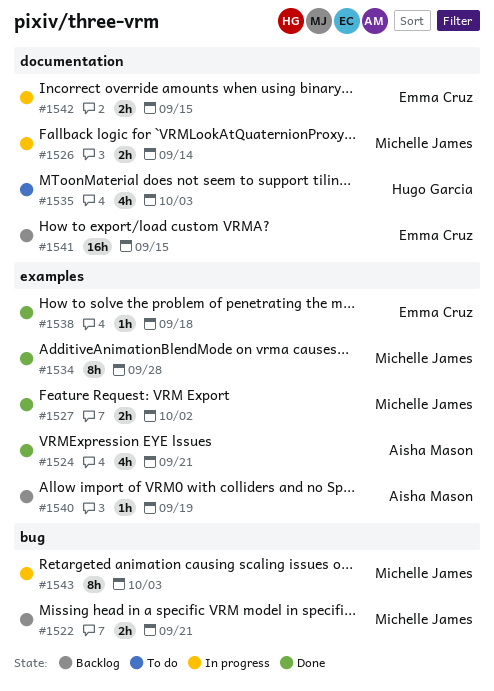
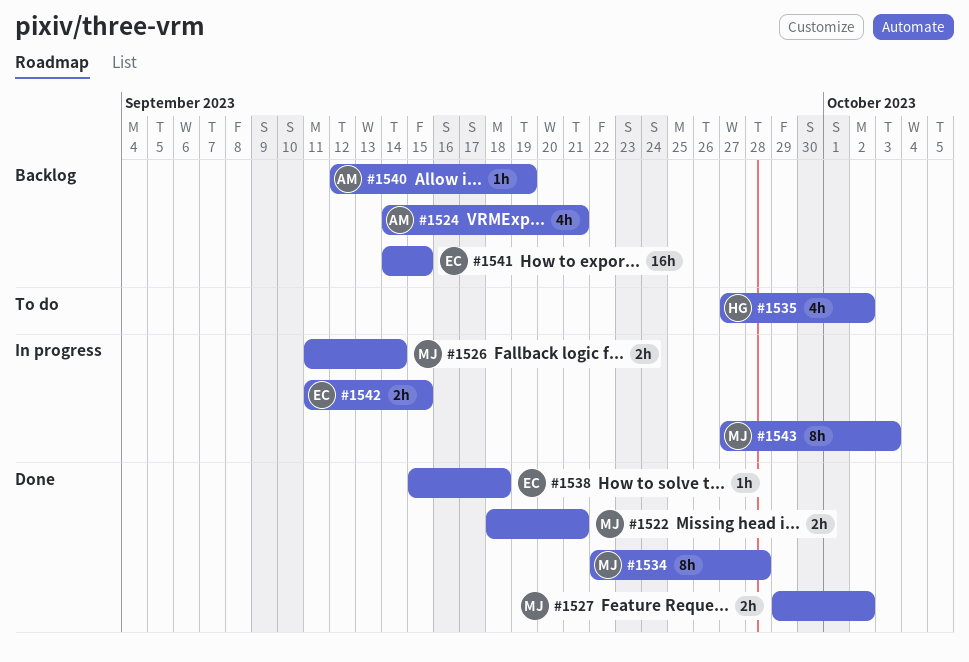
#1522, status: Backlog -> Done
#1524, status: Done -> Backlog
#1535, due: Oct 3 -> Oct 2

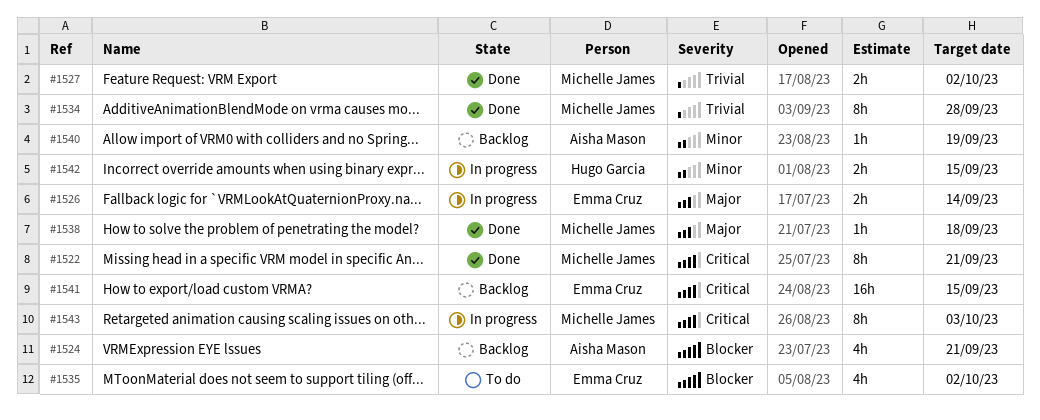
#1522, estimate: 2h -> 8h
#1526, owner: Michelle James -> Emma Cruz
#1535, owner: Hugo Garcia -> Emma Cruz
#1538, owner: Emma Cruz -> Michelle James
#1542, owner: Emma Cruz -> Hugo Garcia

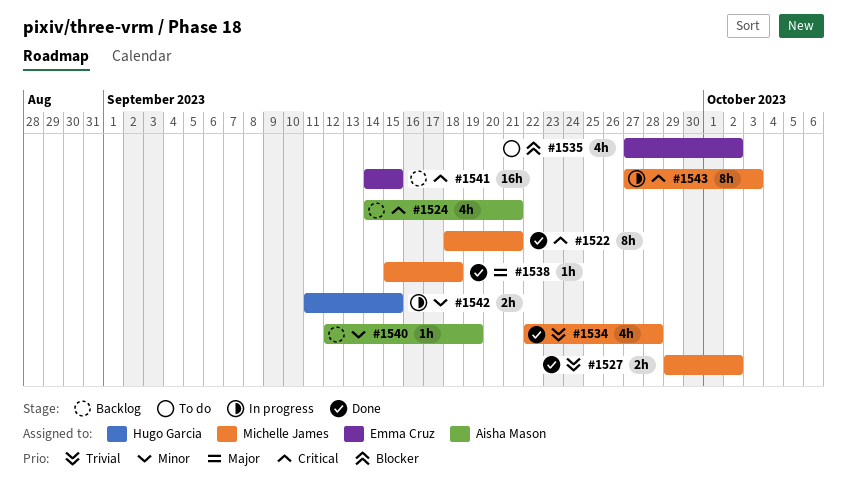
#1524, priority: Blocker -> Critical
#1526: present -> none
#1534, estimate: 8h -> 4h

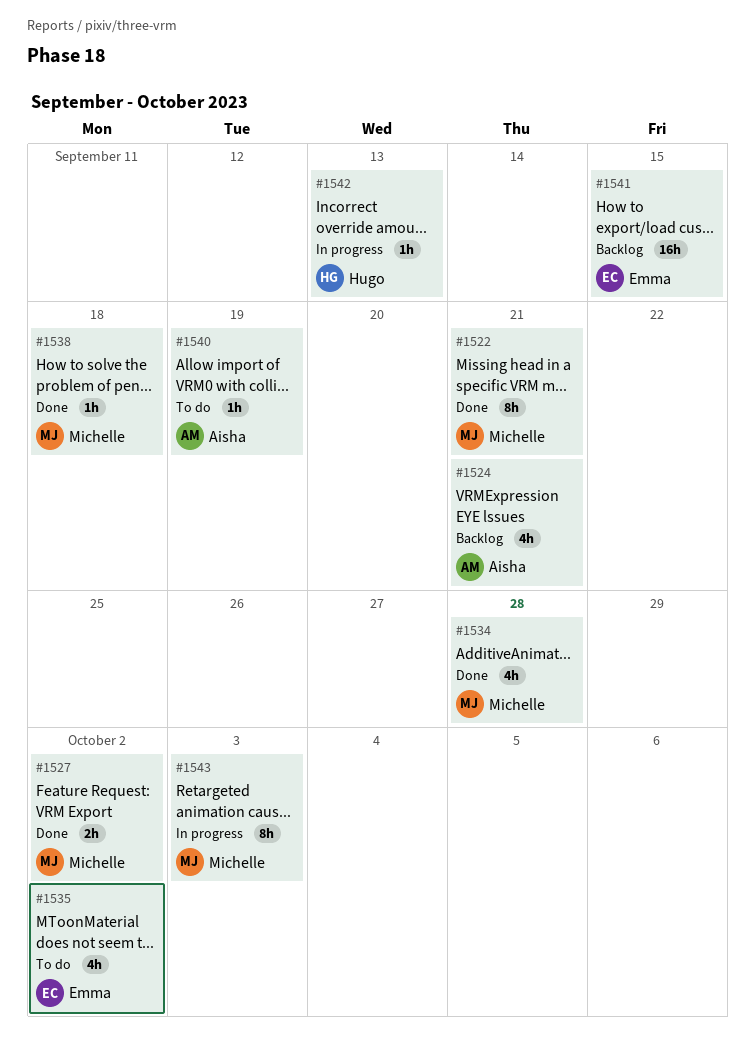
#1540, status: Backlog -> To do
#1542, estimate: 2h -> 1h
#1542, due: Sep 15 -> Sep 13

